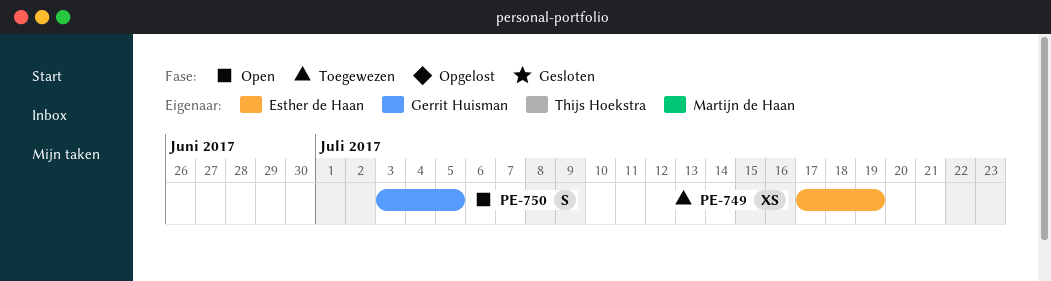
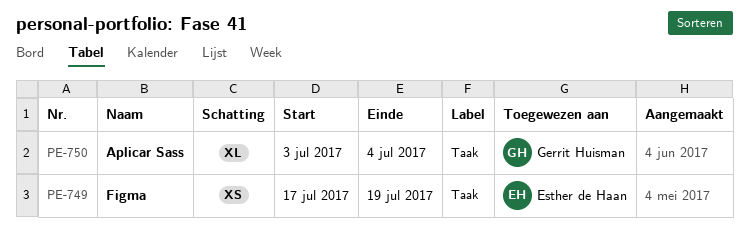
PE-750, estimate: S -> XL
PE-750, due: Jul 5 -> Jul 4

